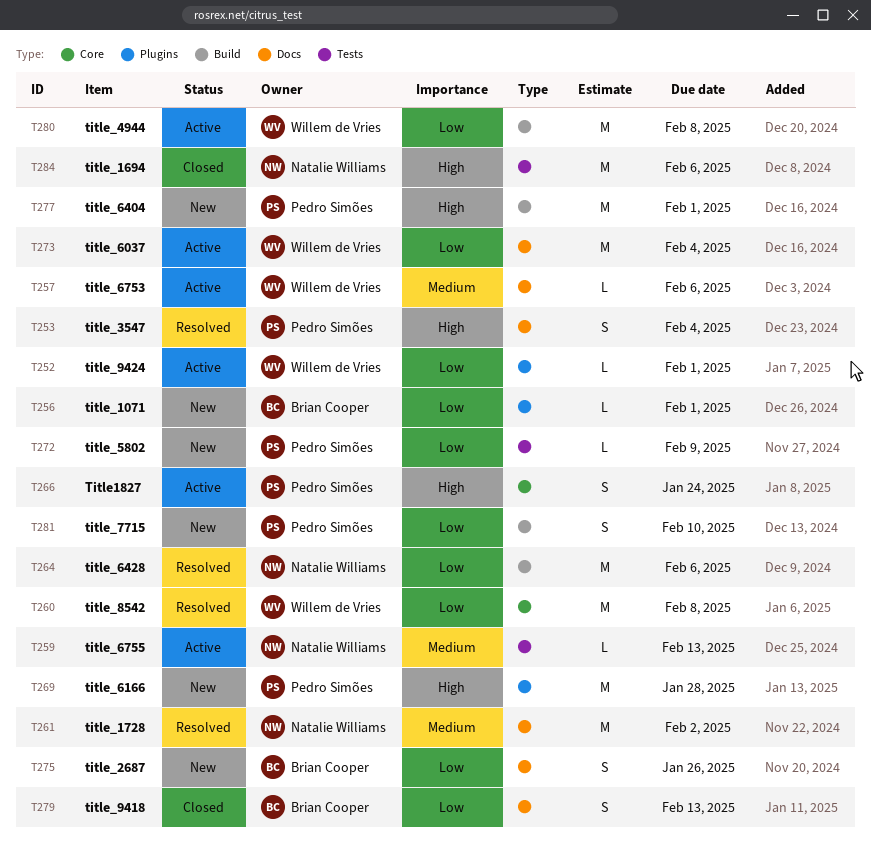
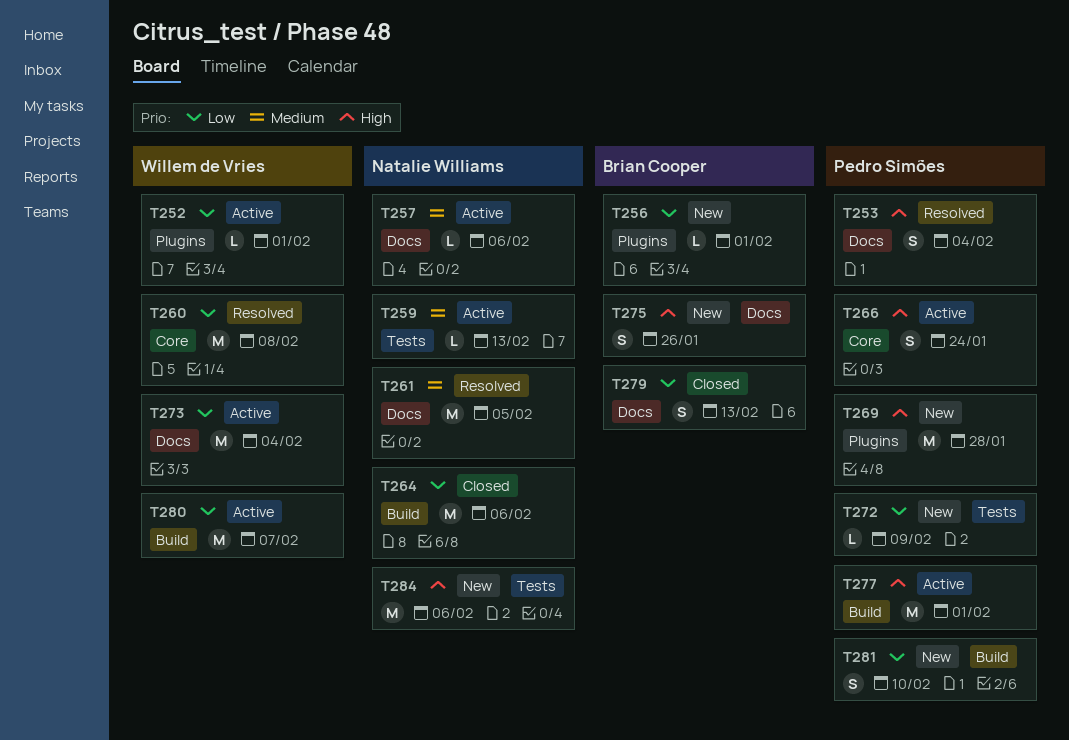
T257, owner: Willem de Vries -> Natalie Williams
T261, due: Feb 2 -> Feb 5
T264, status: Resolved -> Closed
T275, priority: Low -> High
T277, status: New -> Active
T280, due: Feb 8 -> Feb 7
T284, status: Closed -> New

